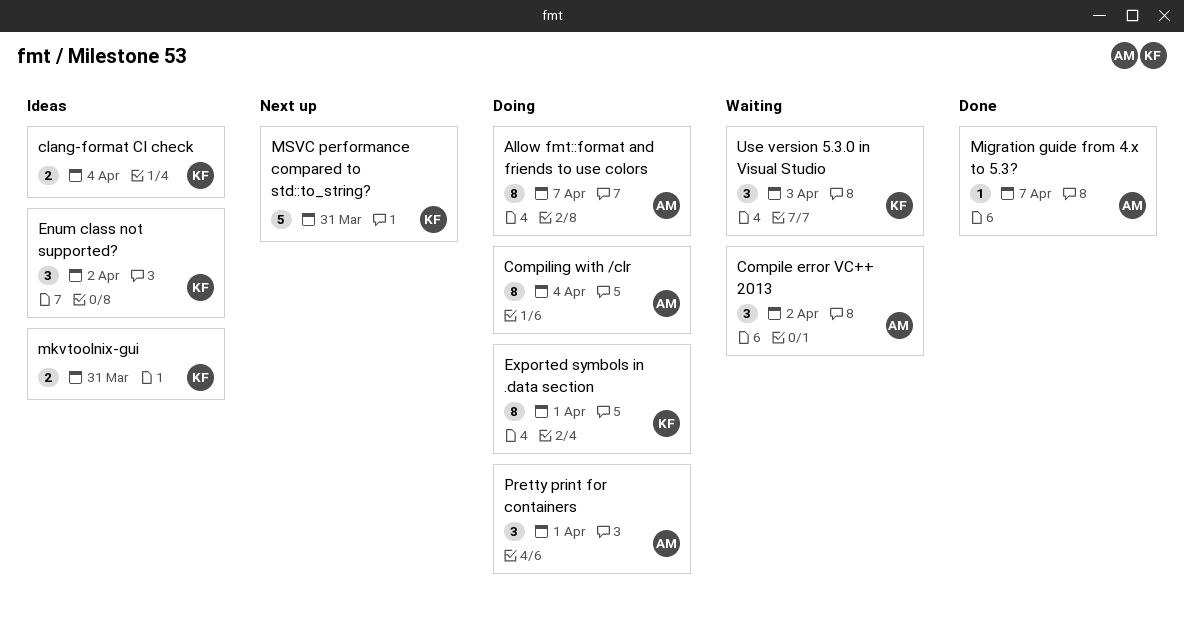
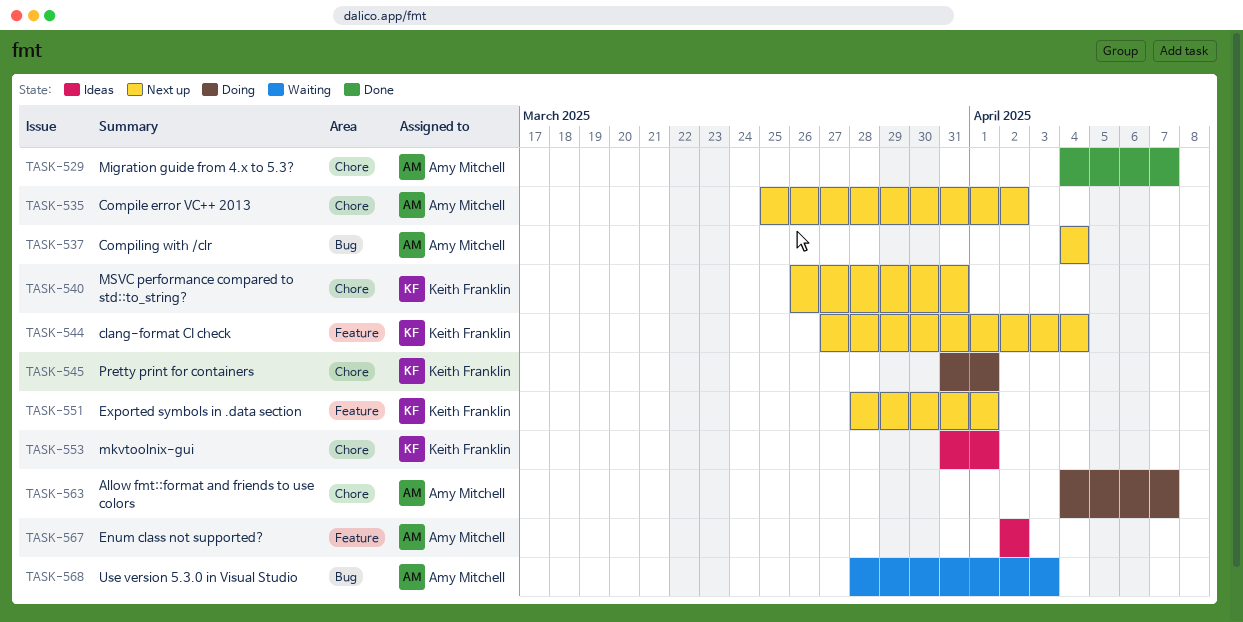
clang-format CI check, status: Ideas -> Next up
Compile error VC++ 2013, status: Waiting -> Next up
Compiling with /clr, status: Doing -> Next up
Enum class not supported?, owner: Keith Franklin -> Amy Mitchell
Exported symbols in .data section, status: Doing -> Next up
mkvtoolnix-gui, due: Mar 31 -> Apr 1
Pretty print for containers, owner: Amy Mitchell -> Keith Franklin
Use version 5.3.0 in Visual Studio, owner: Keith Franklin -> Amy Mitchell

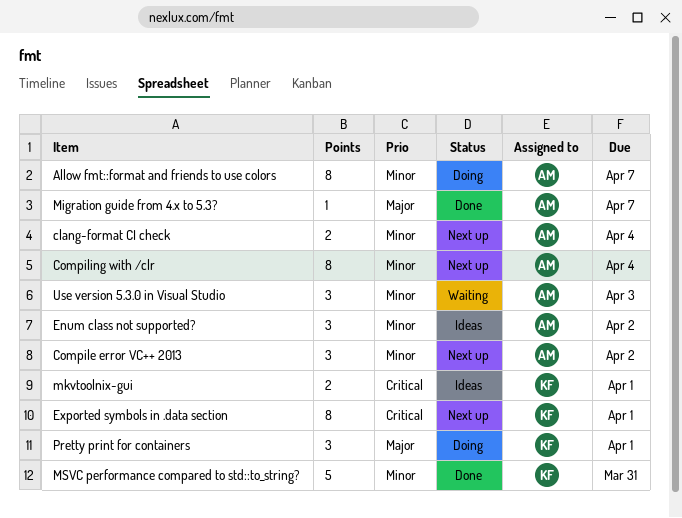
clang-format CI check, owner: Keith Franklin -> Amy Mitchell
MSVC performance compared to std::to_string?, status: Next up -> Done

